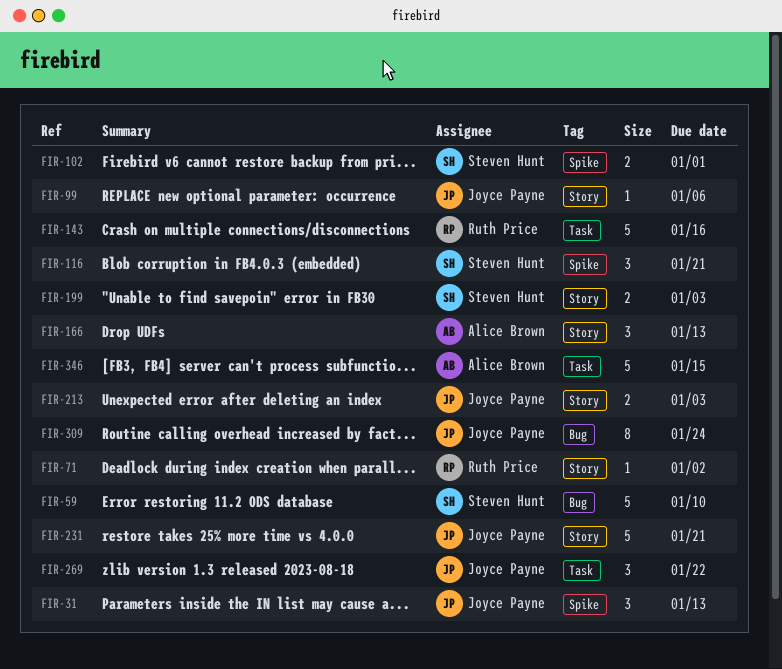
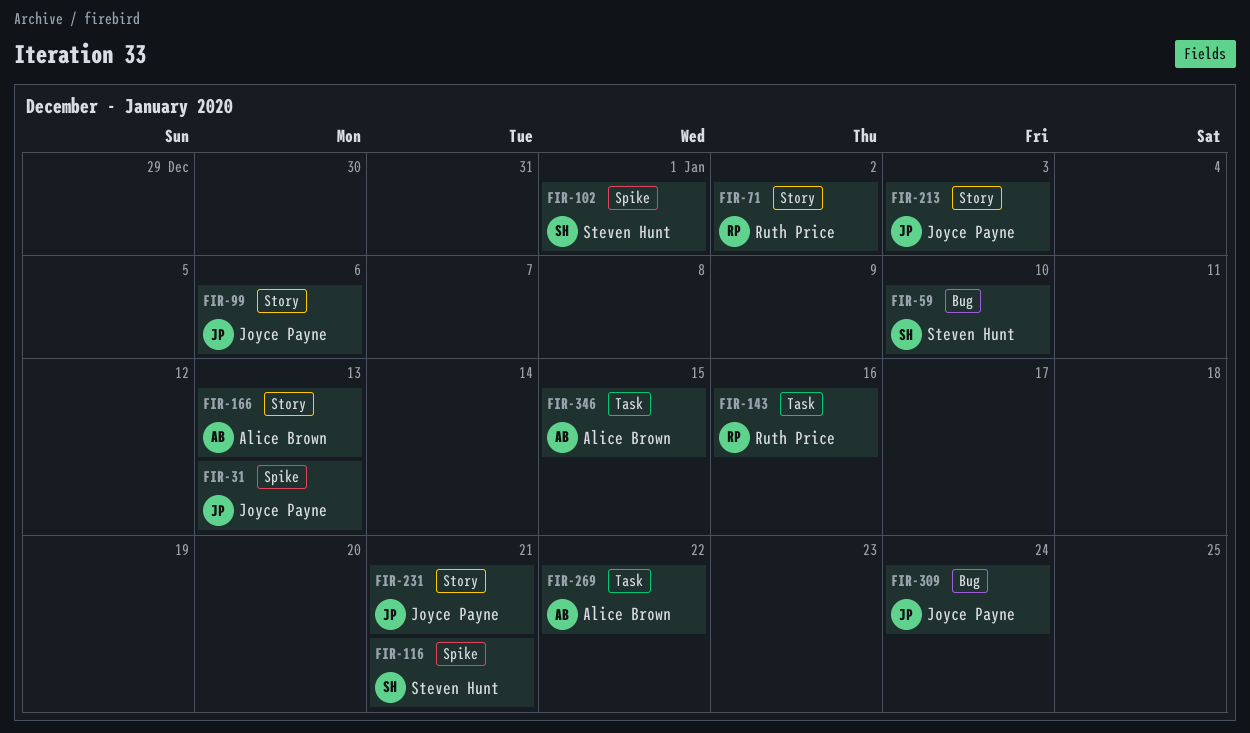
FIR-199: present -> none
FIR-269, owner: Joyce Payne -> Alice Brown

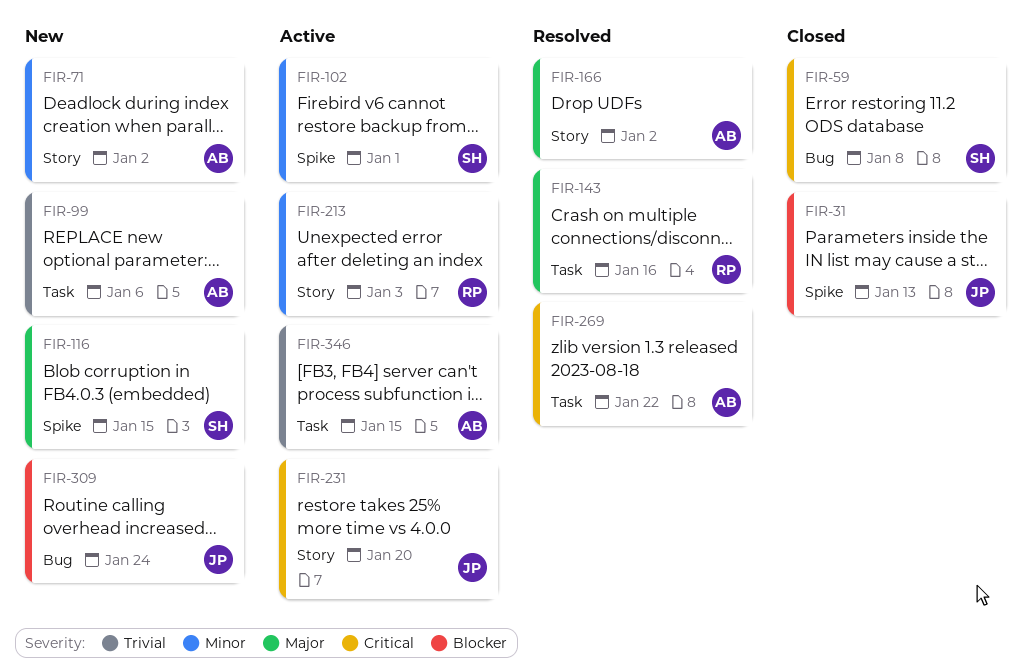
FIR-59, due: Jan 10 -> Jan 8
FIR-71, owner: Ruth Price -> Alice Brown
FIR-99, owner: Joyce Payne -> Alice Brown
FIR-99, label: Story -> Task
FIR-116, due: Jan 21 -> Jan 15
FIR-166, due: Jan 13 -> Jan 2
FIR-213, owner: Joyce Payne -> Ruth Price
FIR-231, due: Jan 21 -> Jan 20

